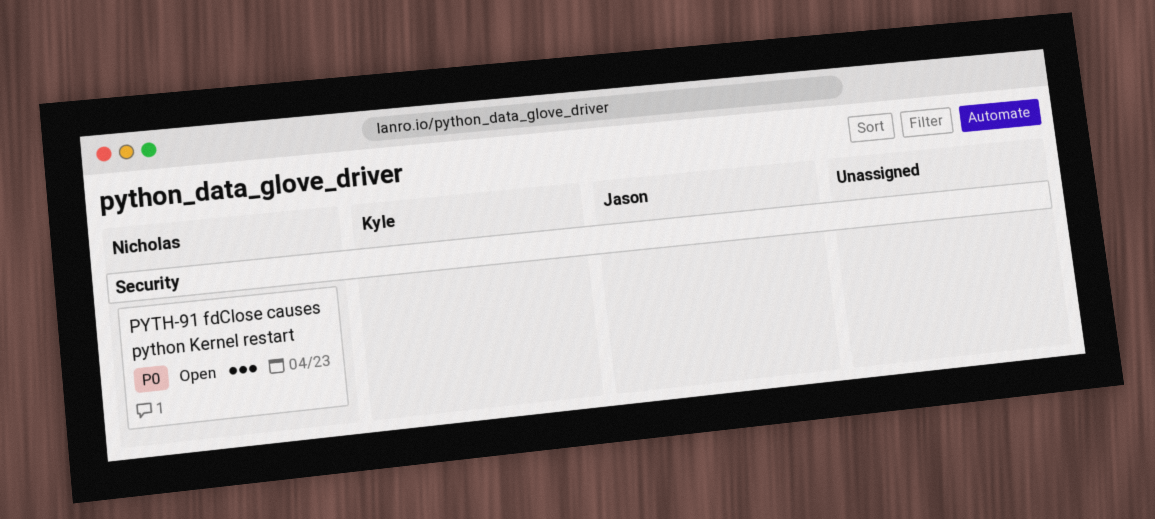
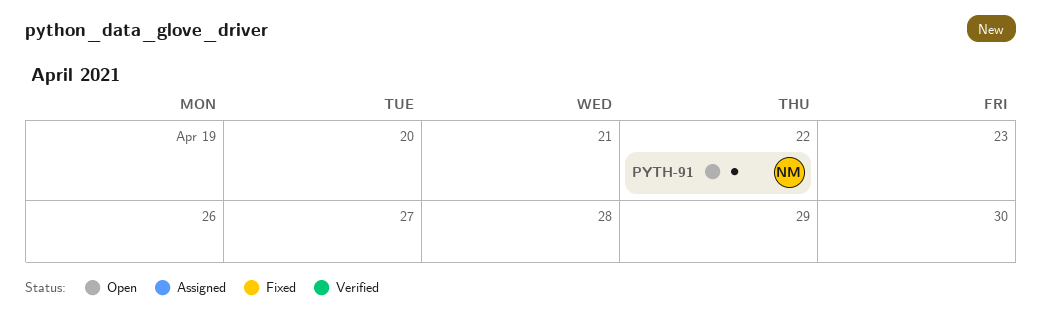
PYTH-91, estimate: 3 -> 1
PYTH-91, due: Apr 23 -> Apr 22

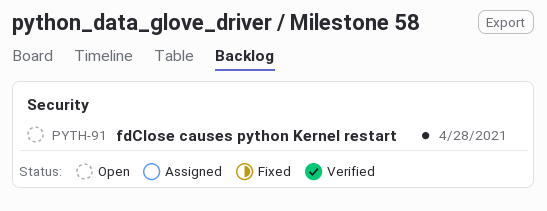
PYTH-91, due: Apr 22 -> Apr 28

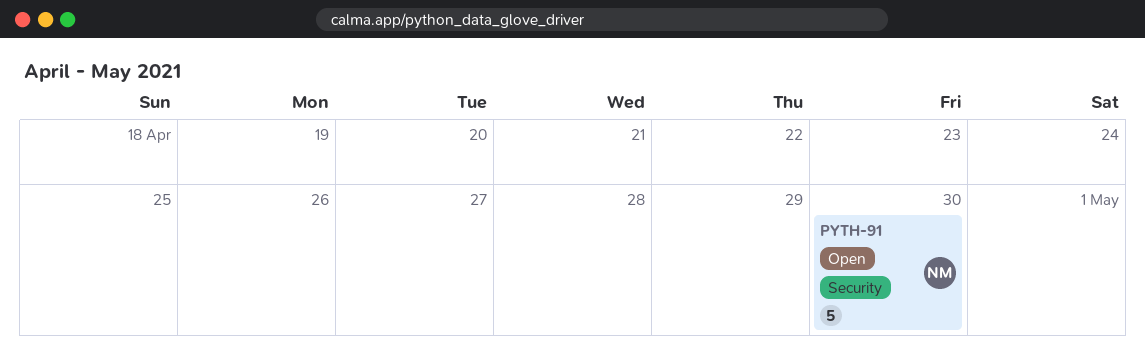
PYTH-91, estimate: 1 -> 5
PYTH-91, due: Apr 28 -> Apr 30

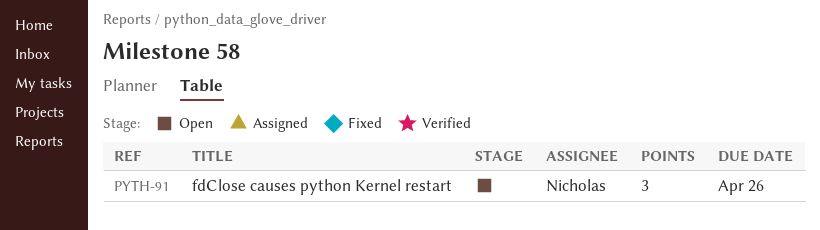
PYTH-91, estimate: 5 -> 3
PYTH-91, due: Apr 30 -> Apr 26

